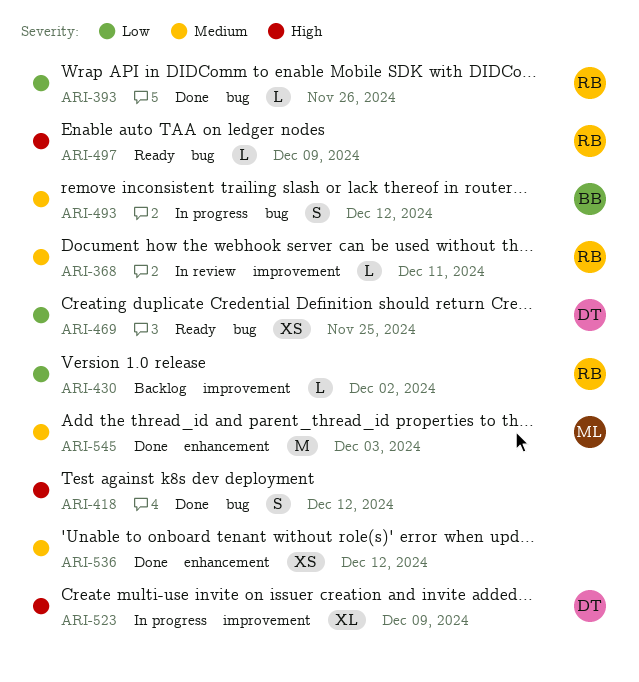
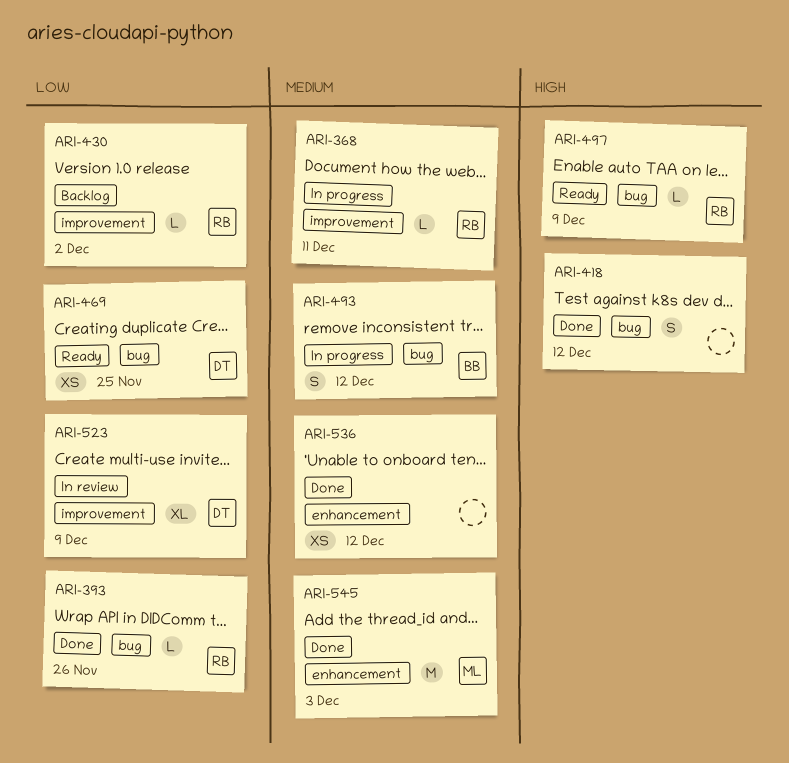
ARI-368, status: In review -> In progress
ARI-523, status: In progress -> In review
ARI-523, priority: High -> Low

